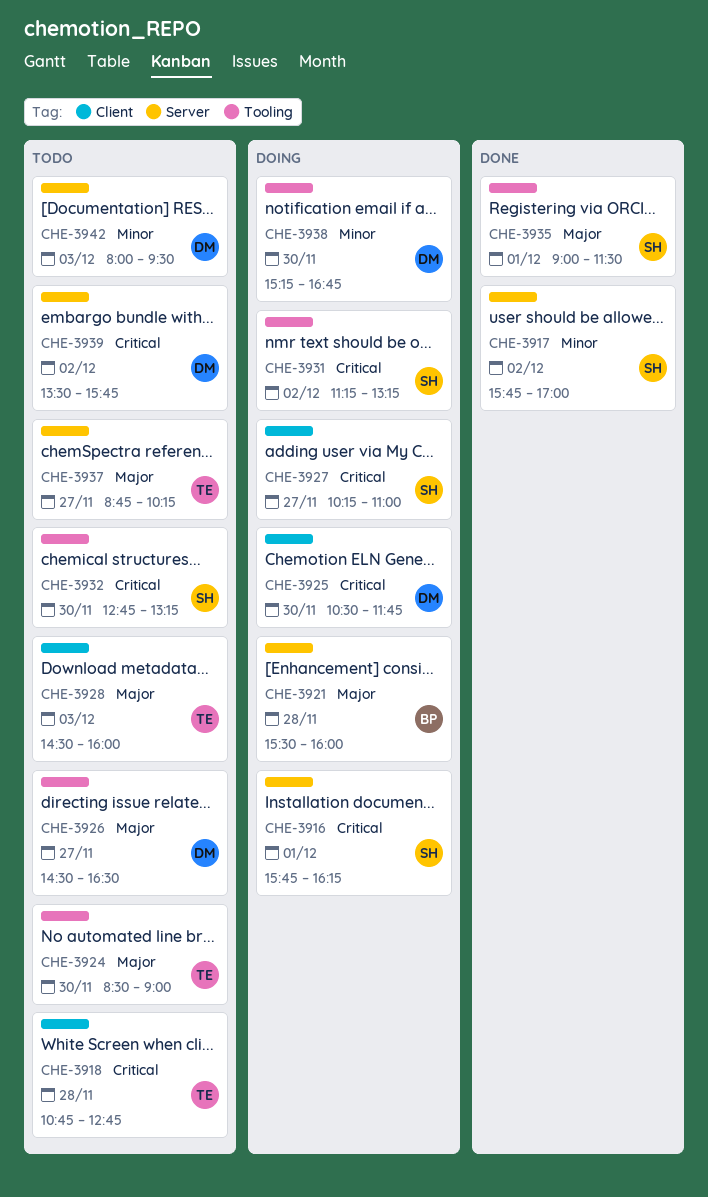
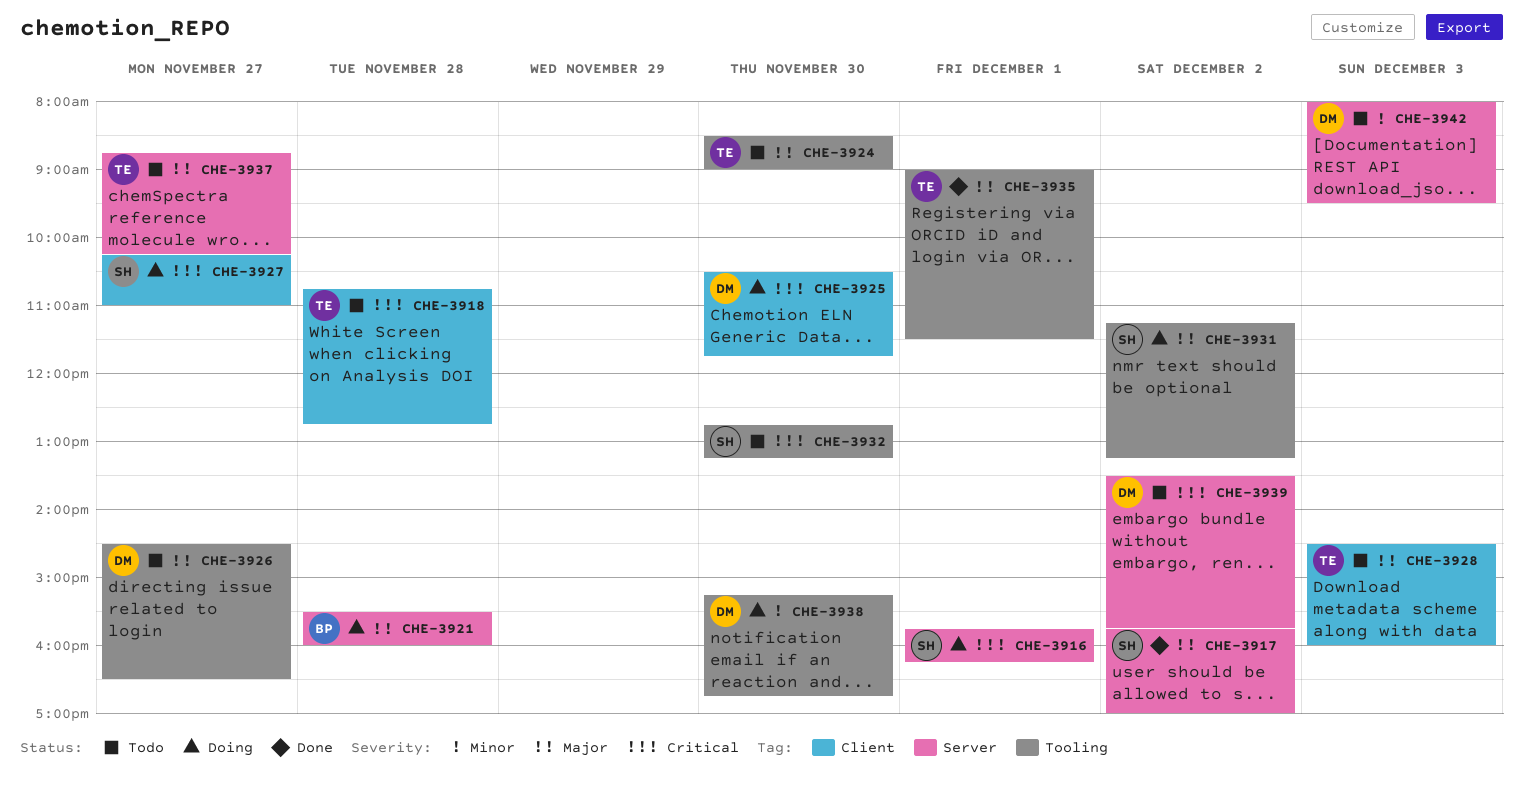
CHE-3917, priority: Minor -> Major
CHE-3931, priority: Critical -> Major
CHE-3935, owner: SH -> TE

